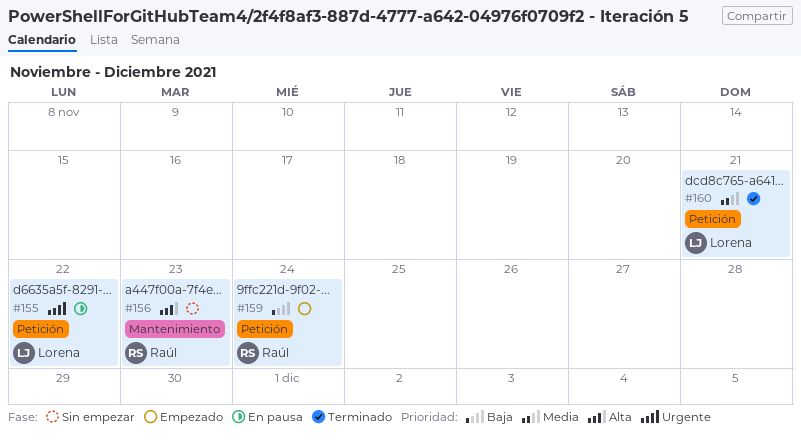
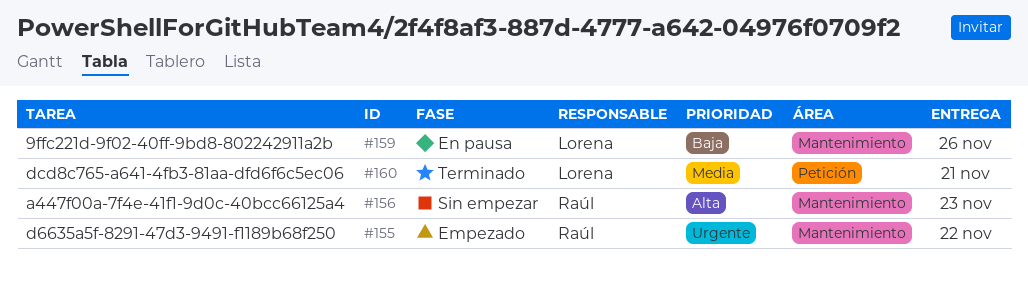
#155, status: En pausa -> Empezado
#155, owner: Lorena -> Raúl
#155, label: Petición -> Mantenimiento
#159, status: Empezado -> En pausa
#159, owner: Raúl -> Lorena
#159, label: Petición -> Mantenimiento
#159, due: Nov 24 -> Nov 26

